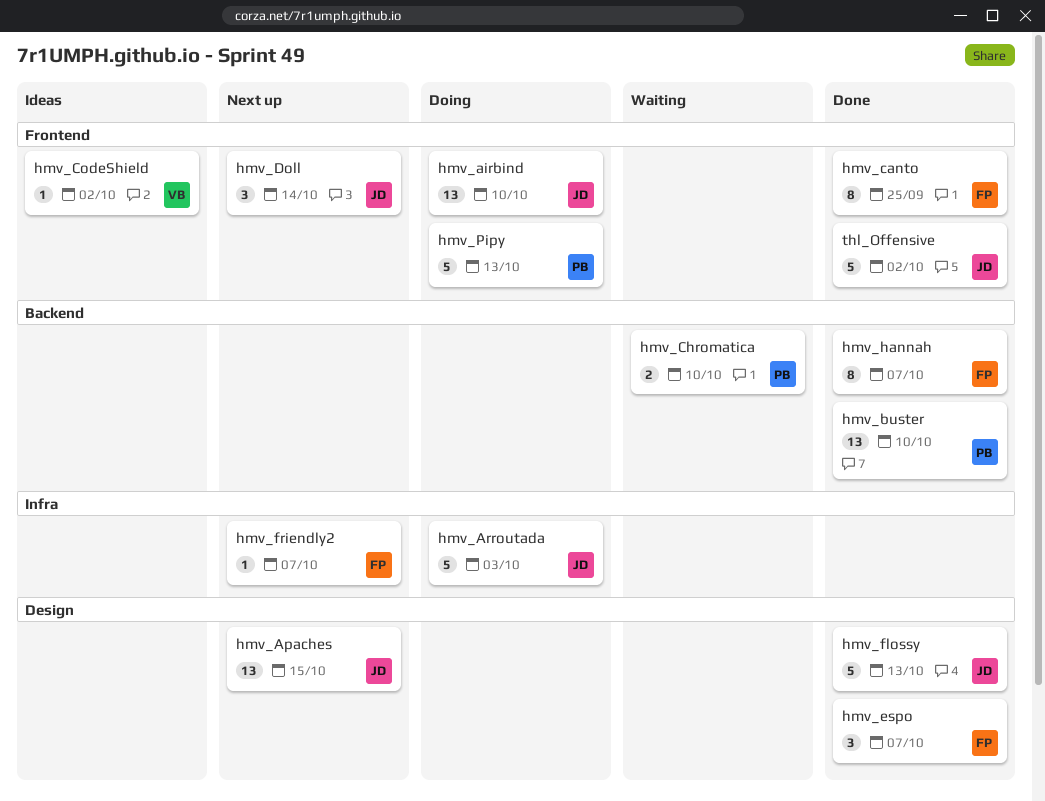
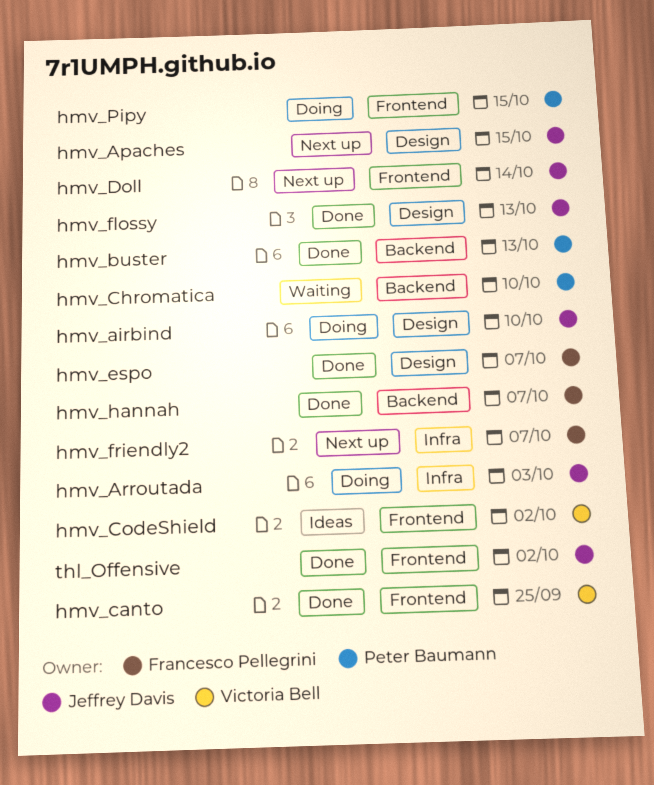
hmv_airbind, label: Frontend -> Design
hmv_buster, due: Oct 10 -> Oct 13
hmv_canto, owner: Francesco Pellegrini -> Victoria Bell
hmv_Pipy, due: Oct 13 -> Oct 15

